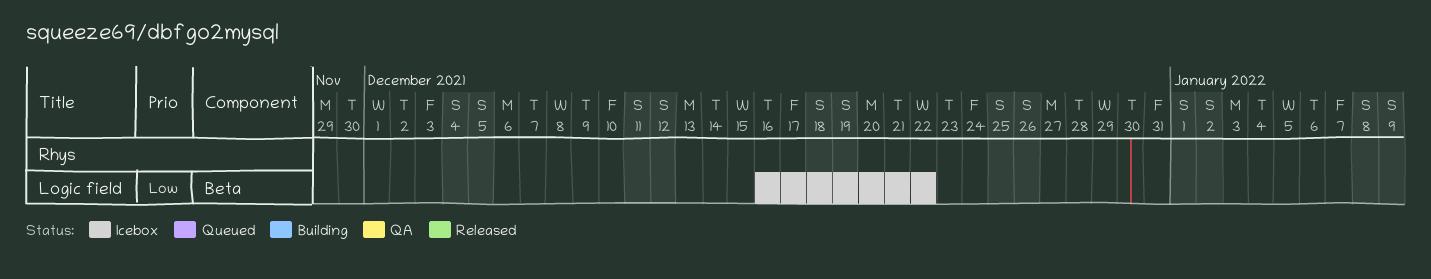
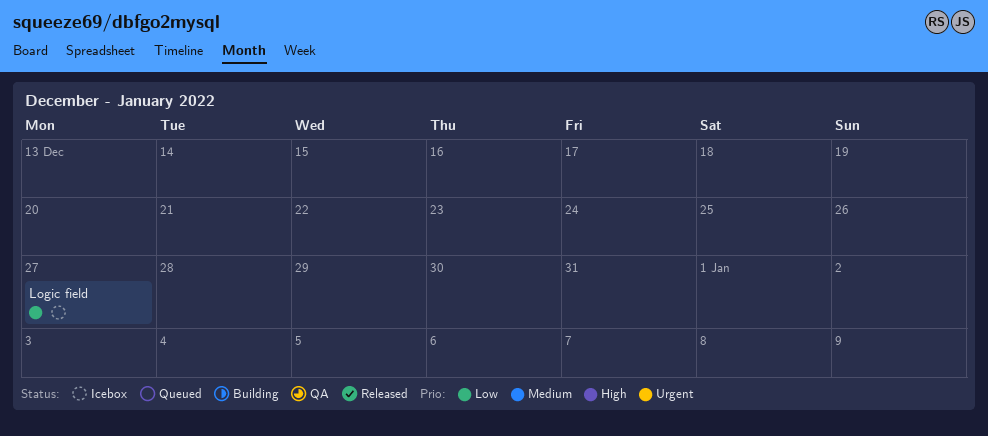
Logic field, due: Dec 22 -> Dec 27

